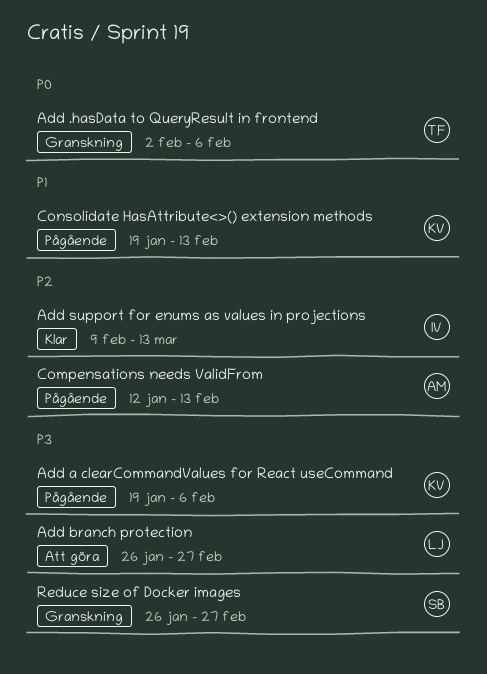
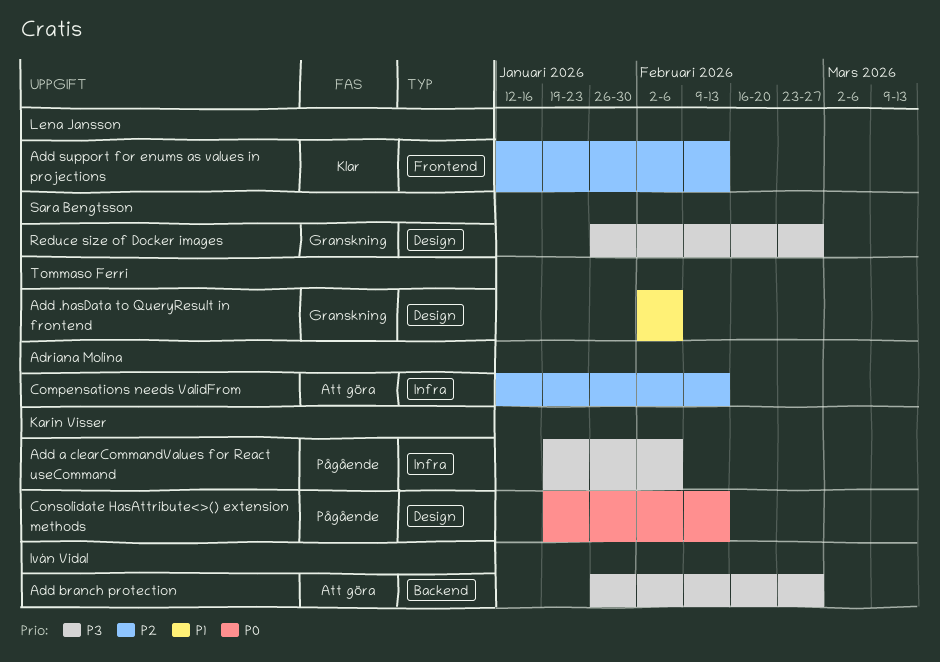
Add .hasData to QueryResult in frontend, priority: P0 -> P1
Add branch protection, owner: Lena Jansson -> Iván Vidal
Add support for enums as values in projections, owner: Iván Vidal -> Lena Jansson
Add support for enums as values in projections, start: Feb 9 -> Jan 12
Add support for enums as values in projections, due: Mar 13 -> Feb 13
Compensations needs ValidFrom, status: Pågående -> Att göra
Consolidate HasAttribute<>() extension methods, priority: P1 -> P0

